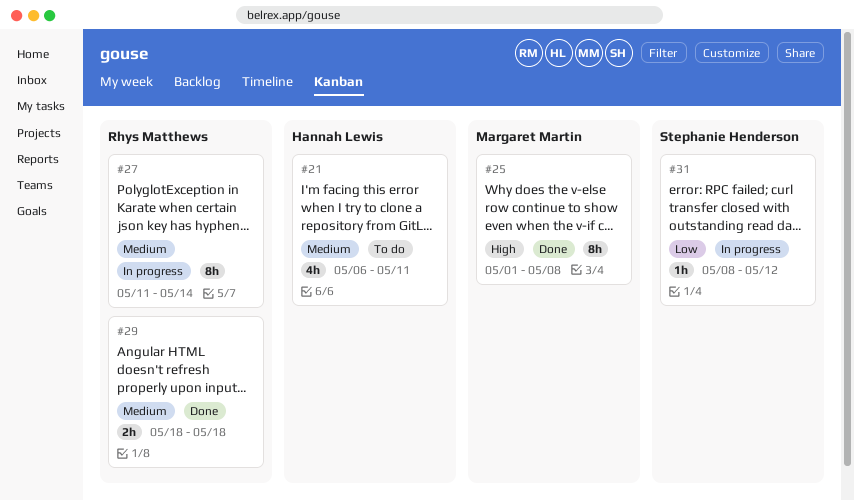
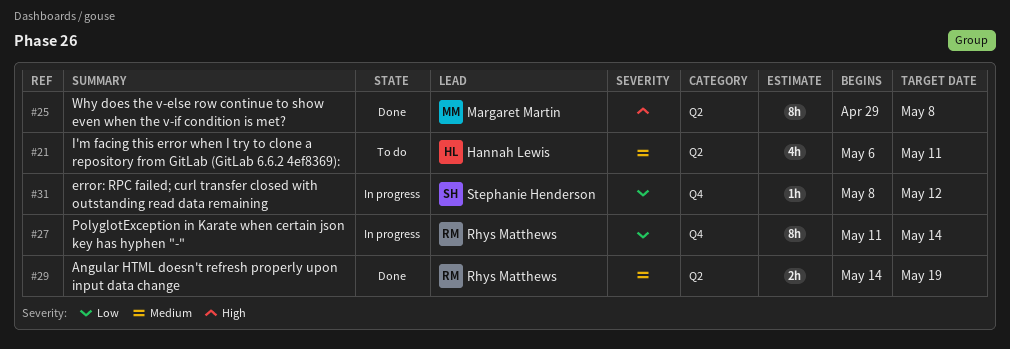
#25, start: May 1 -> Apr 29
#27, priority: Medium -> Low
#29, start: May 18 -> May 14
#29, due: May 18 -> May 19

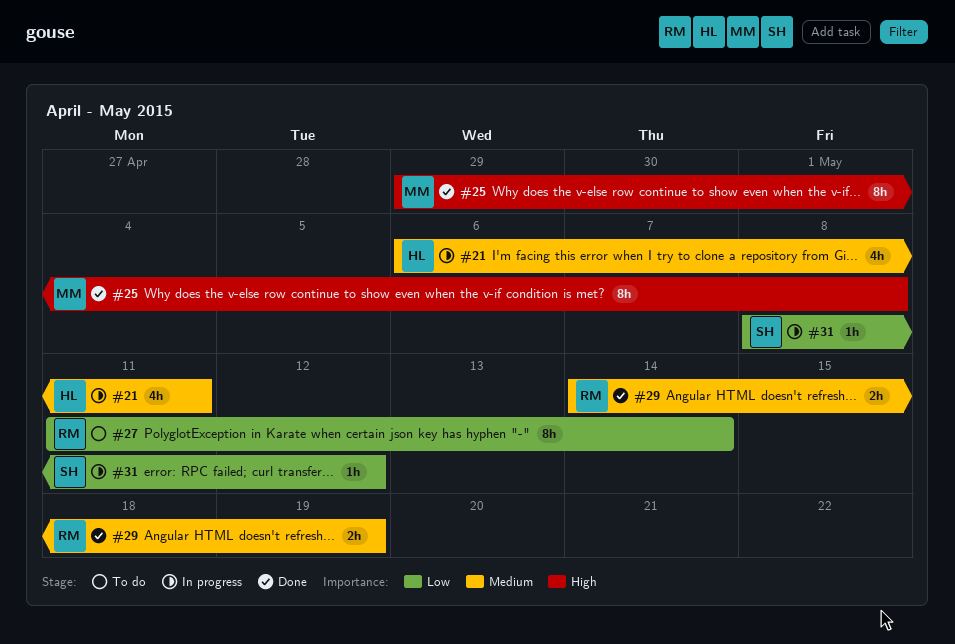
#21, status: To do -> In progress
#27, status: In progress -> To do

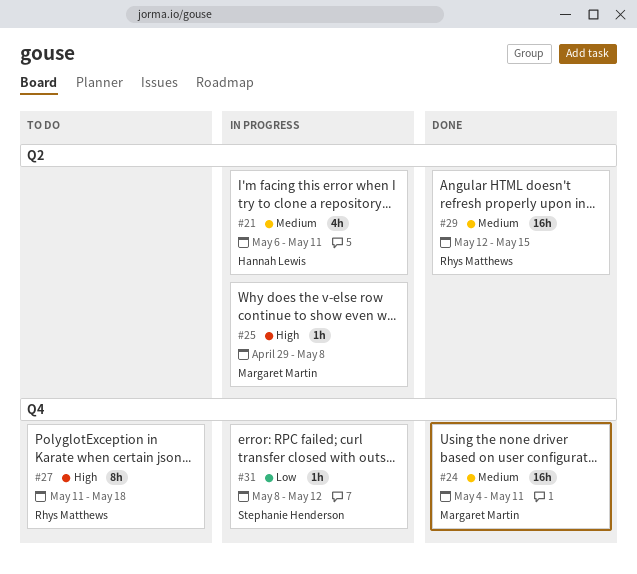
#24: none -> present
#25, status: Done -> In progress
#25, estimate: 8h -> 1h
#27, priority: Low -> High
#27, due: May 14 -> May 18
#29, estimate: 2h -> 16h
#29, start: May 14 -> May 12
#29, due: May 19 -> May 15

